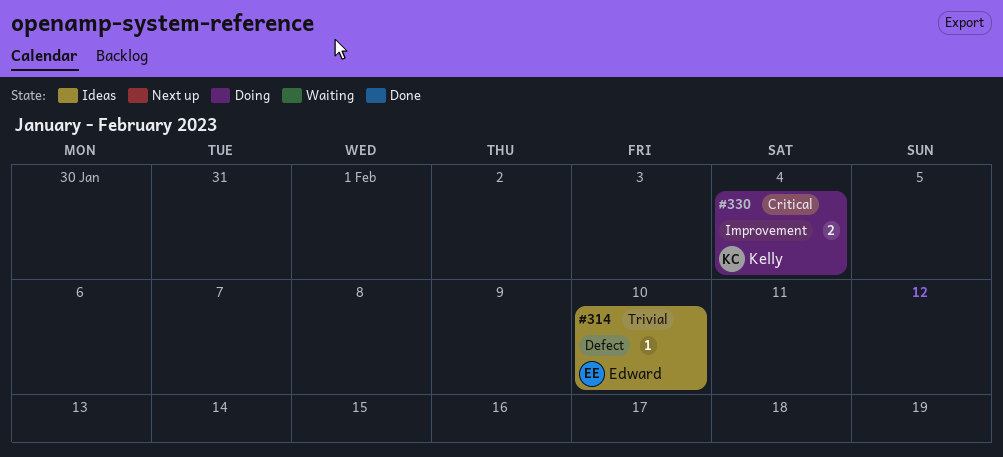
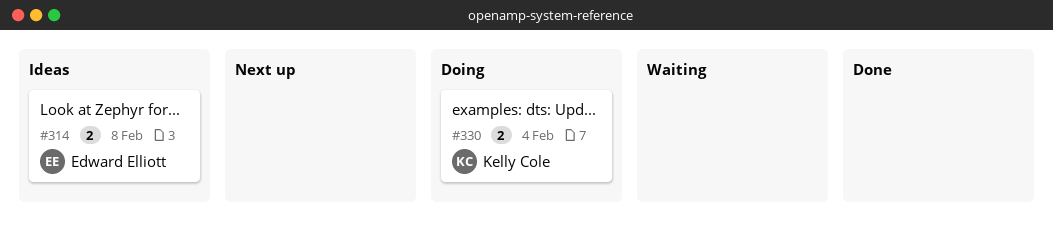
#314, estimate: 1 -> 2
#314, due: Feb 10 -> Feb 8

